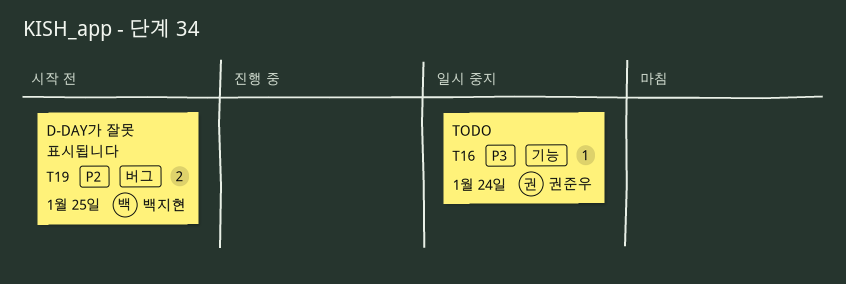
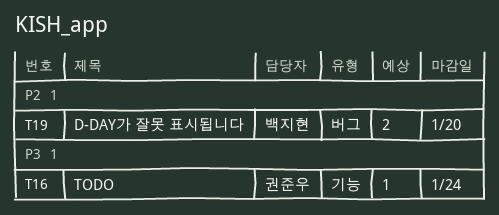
T19, due: Jan 25 -> Jan 20

